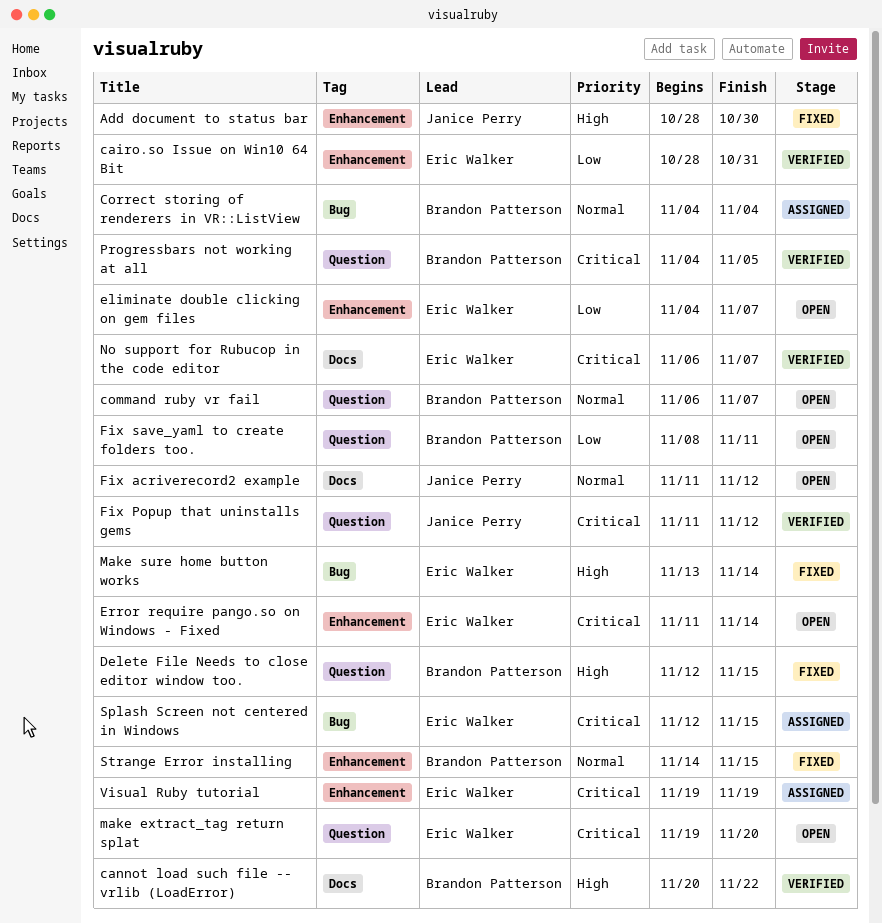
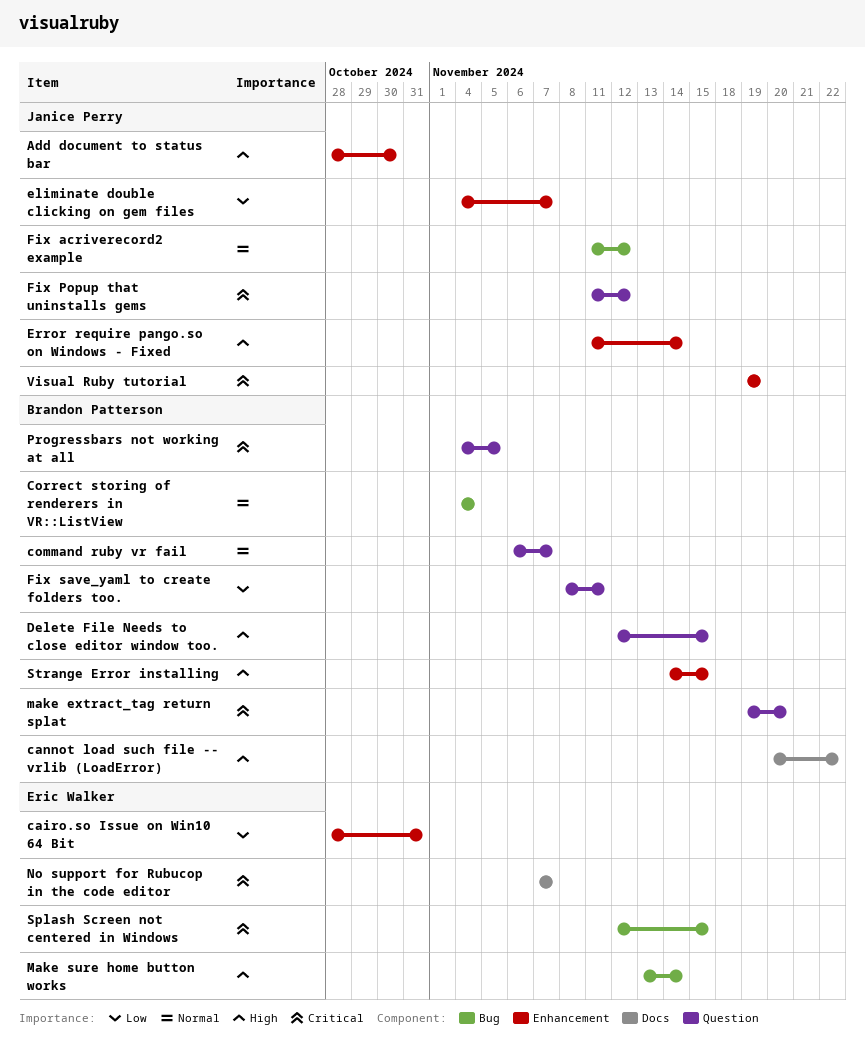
eliminate double clicking on gem files, owner: Eric Walker -> Janice Perry
Error require pango.so on Windows - Fixed, owner: Eric Walker -> Janice Perry
Error require pango.so on Windows - Fixed, priority: Critical -> High
Fix acriverecord2 example, label: Docs -> Bug
make extract_tag return splat, owner: Eric Walker -> Brandon Patterson
No support for Rubucop in the code editor, start: Nov 6 -> Nov 7
Strange Error installing, priority: Normal -> High
Visual Ruby tutorial, owner: Eric Walker -> Janice Perry

